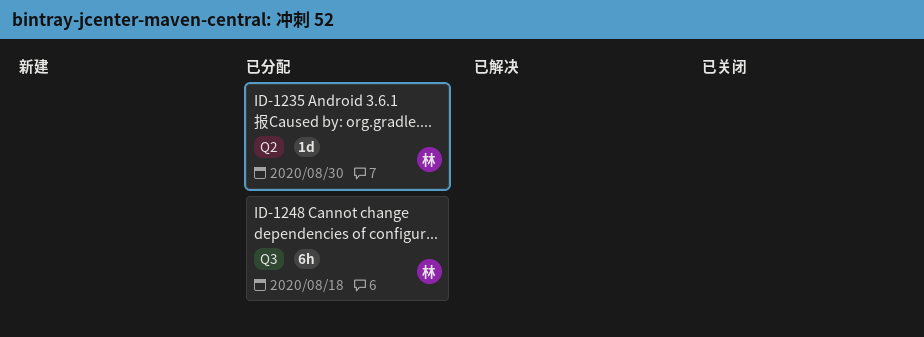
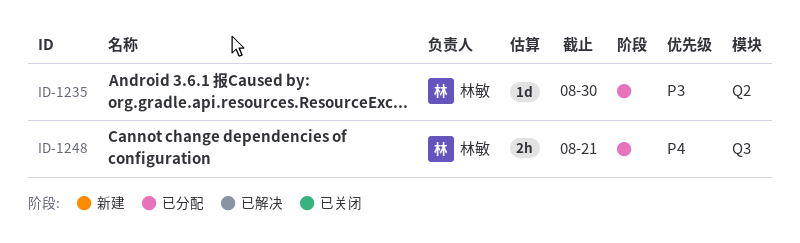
ID-1248, estimate: 6h -> 2h
ID-1248, due: Aug 18 -> Aug 21

